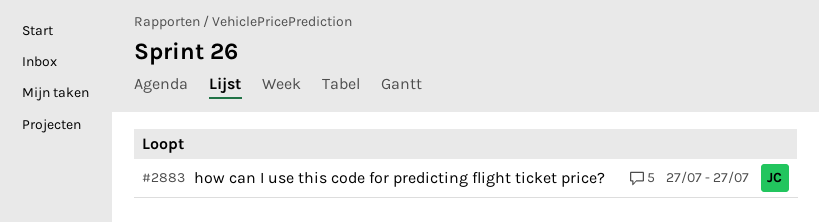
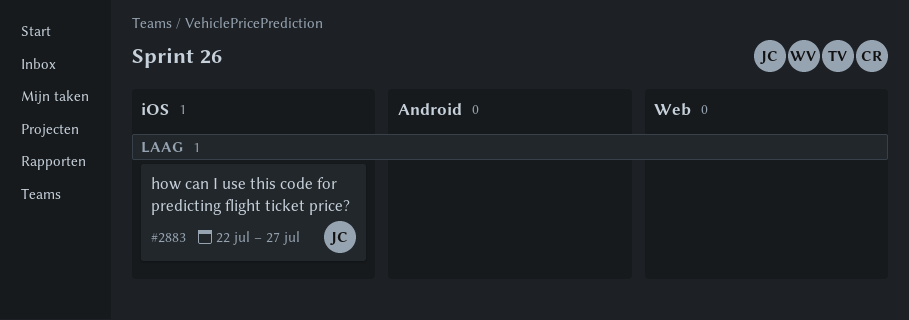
#2883, start: Jul 27 -> Jul 22

